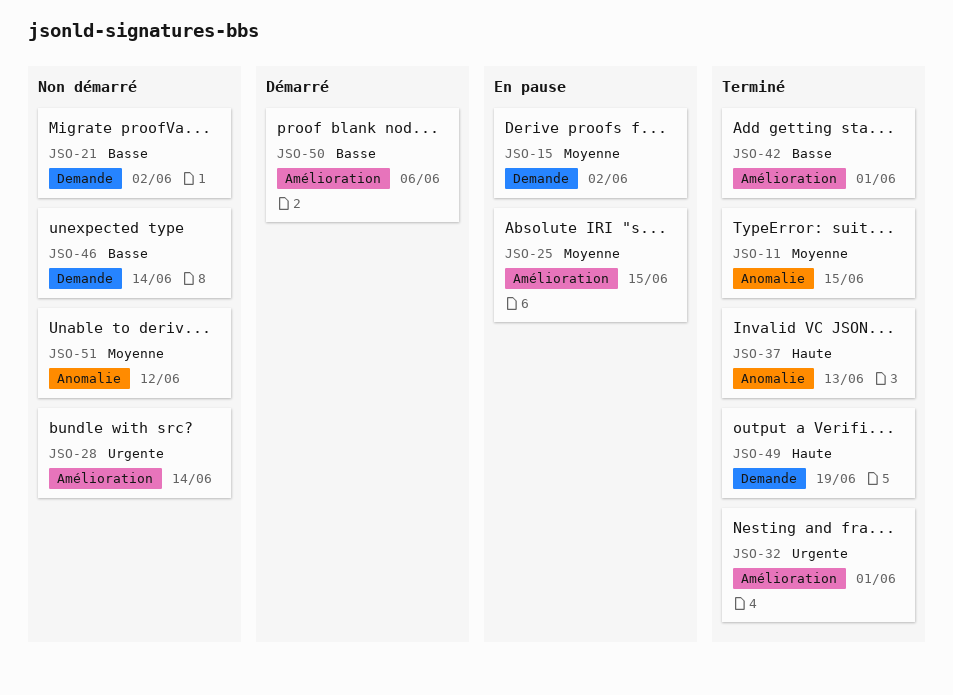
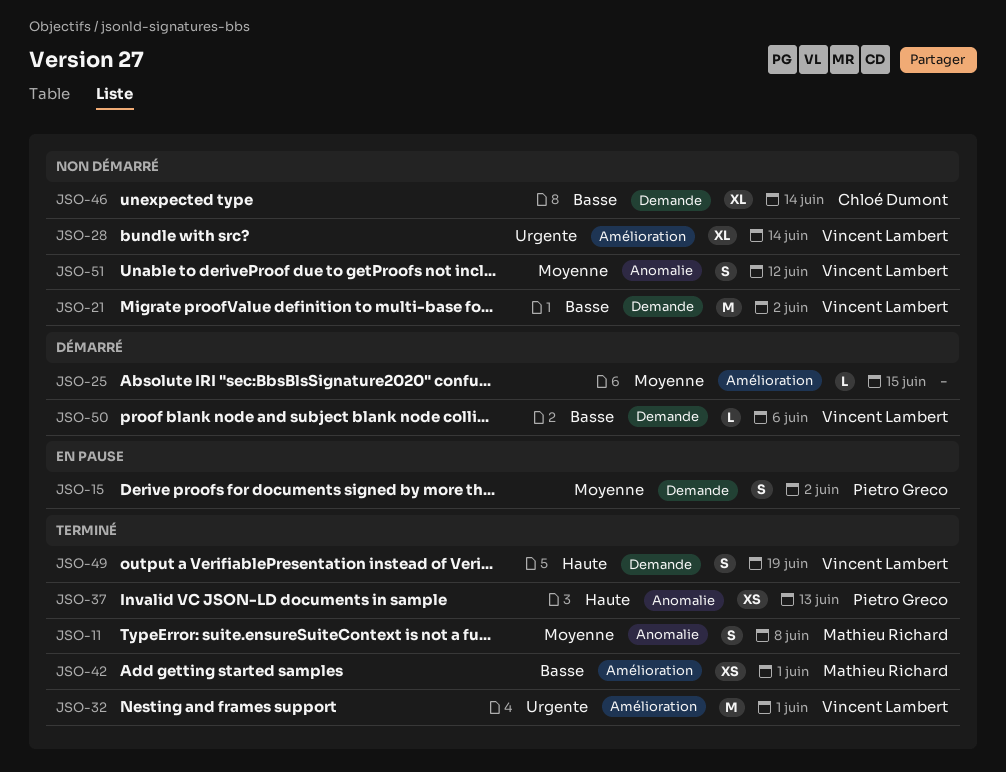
JSO-11, due: Jun 15 -> Jun 8
JSO-25, status: En pause -> Démarré
JSO-50, label: Amélioration -> Demande

